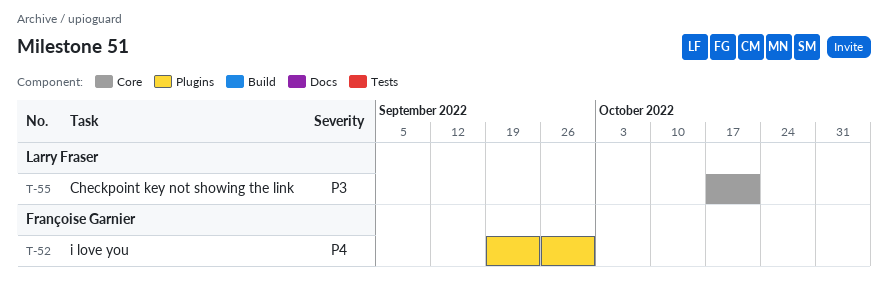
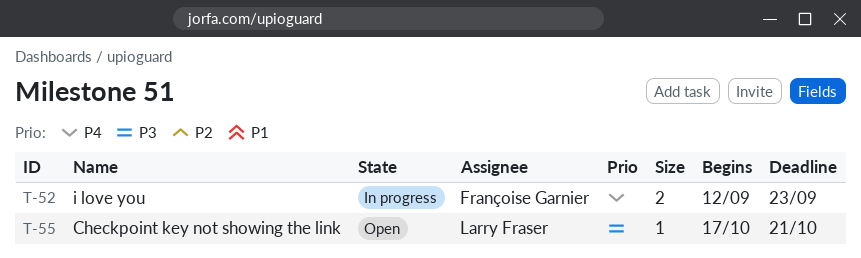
T-52, start: Sep 19 -> Sep 12
T-52, due: Sep 30 -> Sep 23

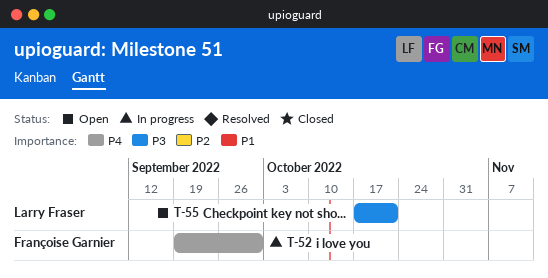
T-52, start: Sep 12 -> Sep 19
T-52, due: Sep 23 -> Sep 30

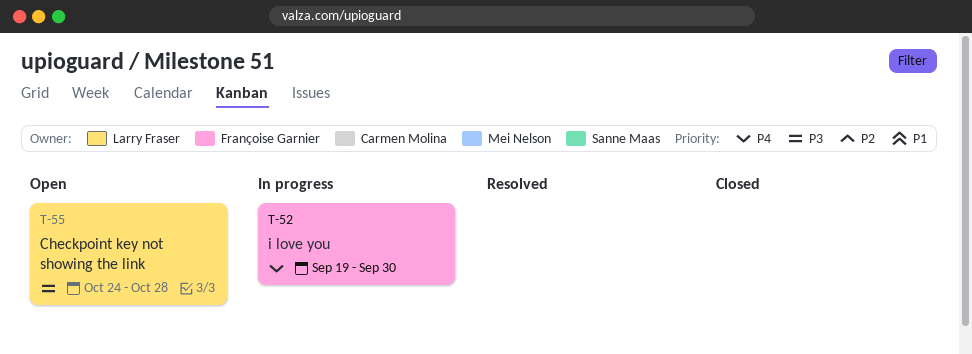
T-55, start: Oct 17 -> Oct 24
T-55, due: Oct 21 -> Oct 28

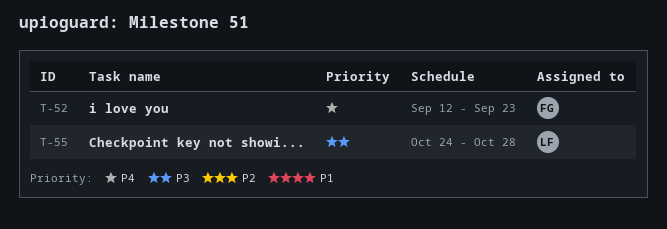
T-52, start: Sep 19 -> Sep 12
T-52, due: Sep 30 -> Sep 23

